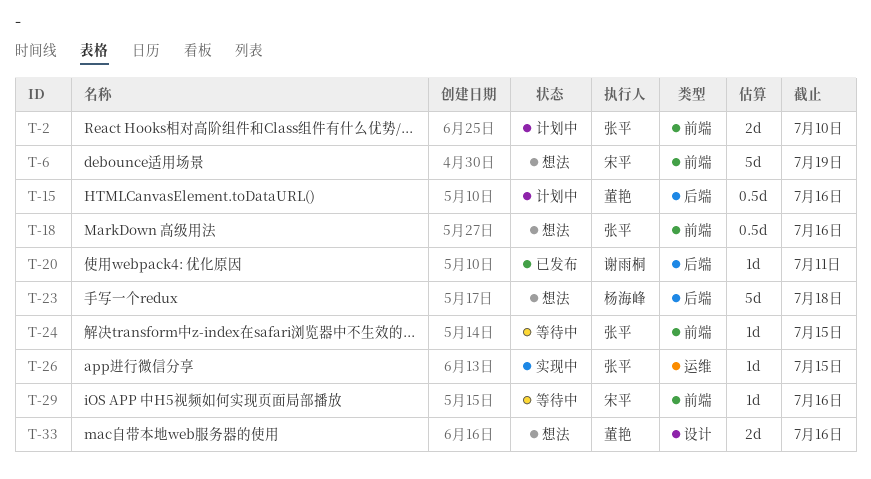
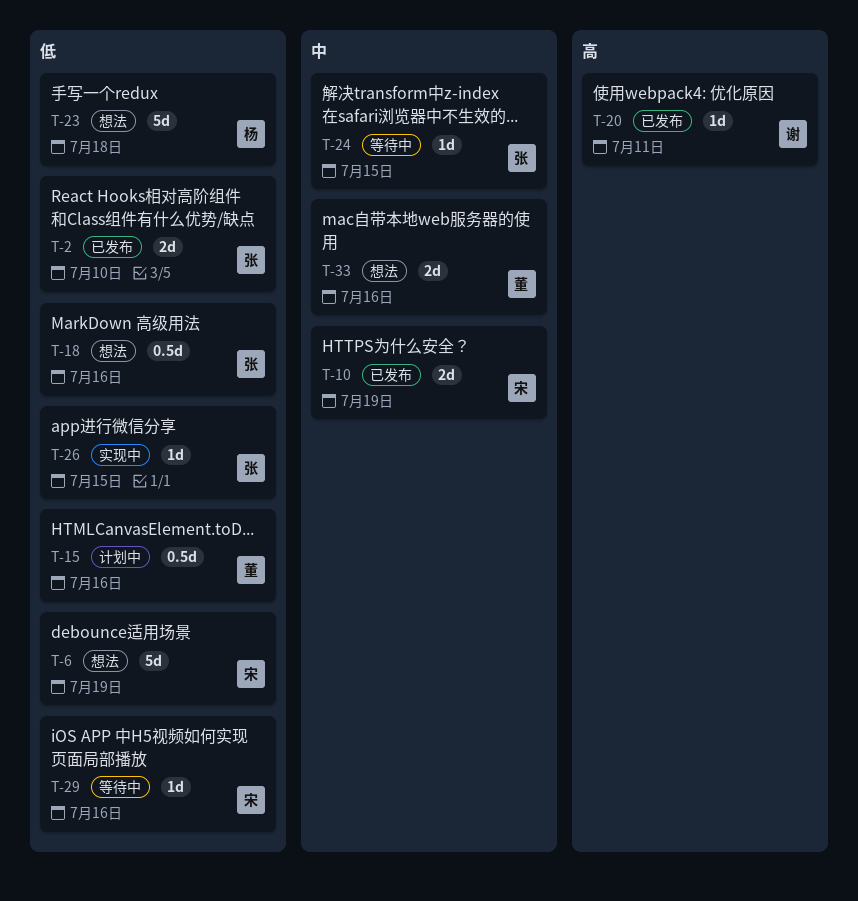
T-2, status: 计划中 -> 已发布
T-10: none -> present

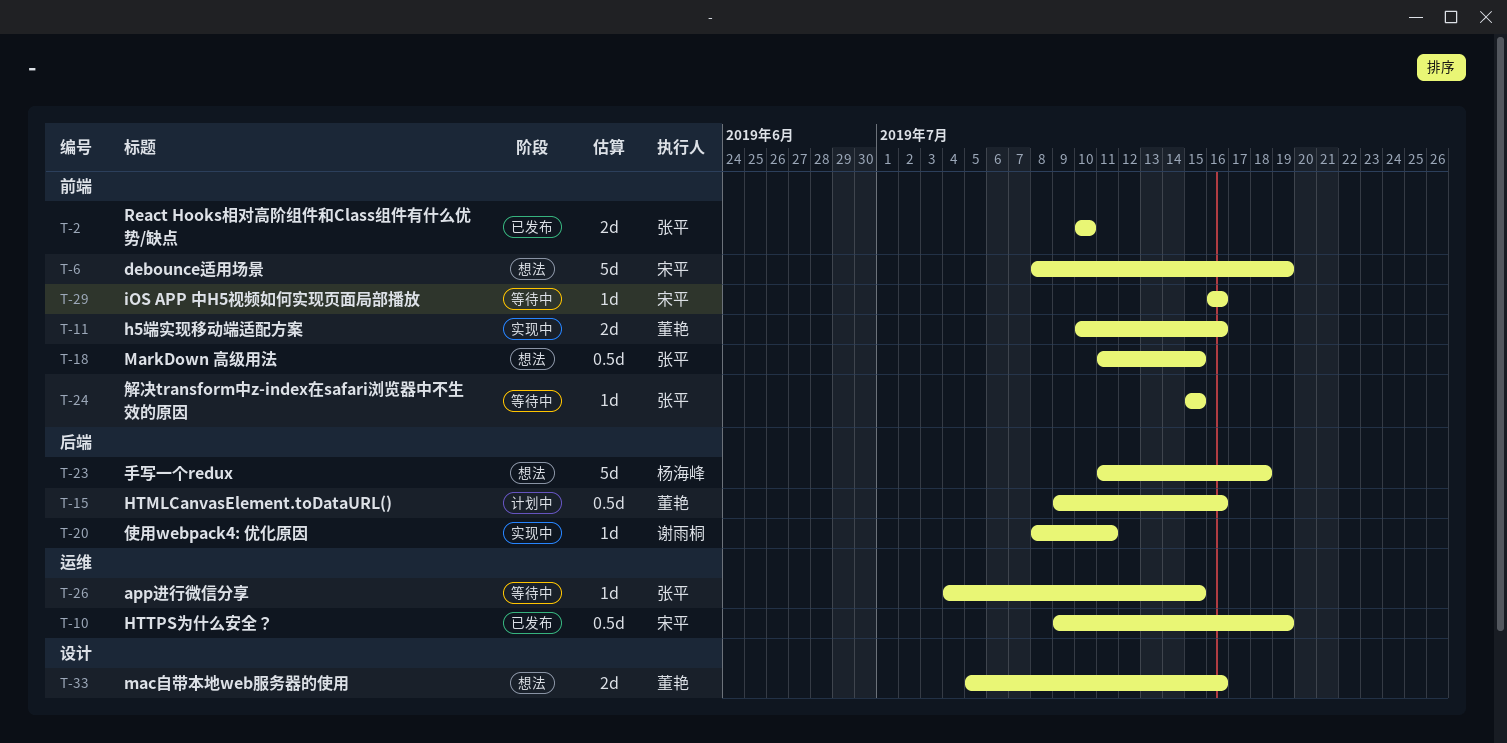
T-10, estimate: 2d -> 0.5d
T-11: none -> present
T-18, due: Jul 16 -> Jul 15
T-20, status: 已发布 -> 实现中
T-26, status: 实现中 -> 等待中

